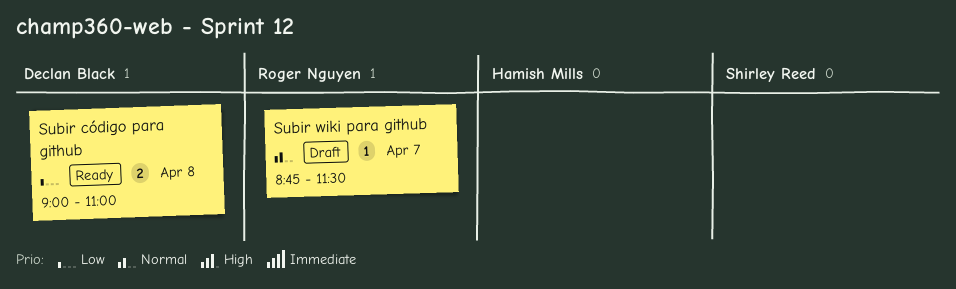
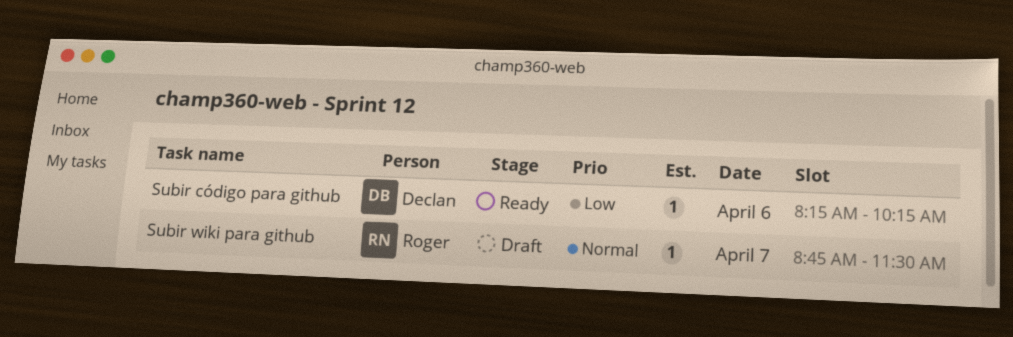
Subir código para github, estimate: 2 -> 1
Subir código para github, day: Apr 8 -> Apr 6
Subir código para github, begins: 09:00 -> 08:15
Subir código para github, ends: 11:00 -> 10:15

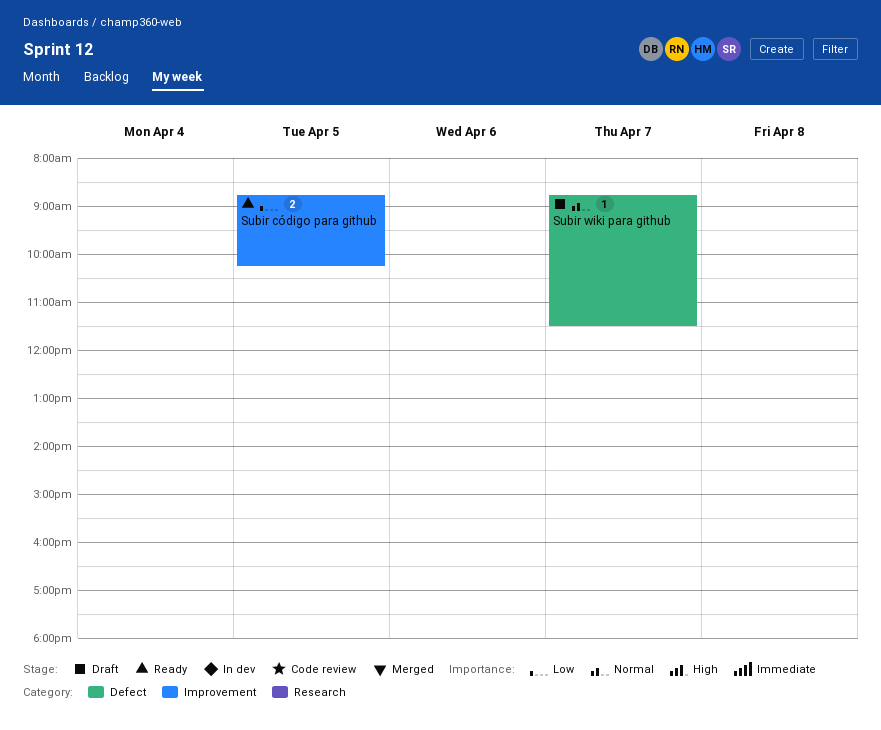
Subir código para github, estimate: 1 -> 2
Subir código para github, day: Apr 6 -> Apr 5
Subir código para github, begins: 08:15 -> 08:45

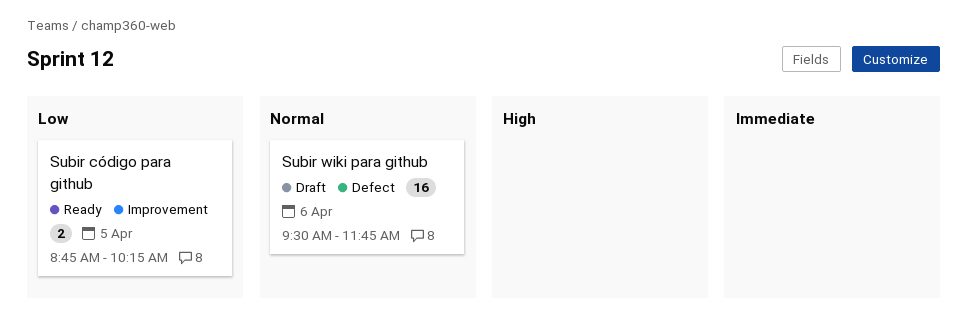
Subir wiki para github, estimate: 1 -> 16
Subir wiki para github, day: Apr 7 -> Apr 6
Subir wiki para github, begins: 08:45 -> 09:30
Subir wiki para github, ends: 11:30 -> 11:45

